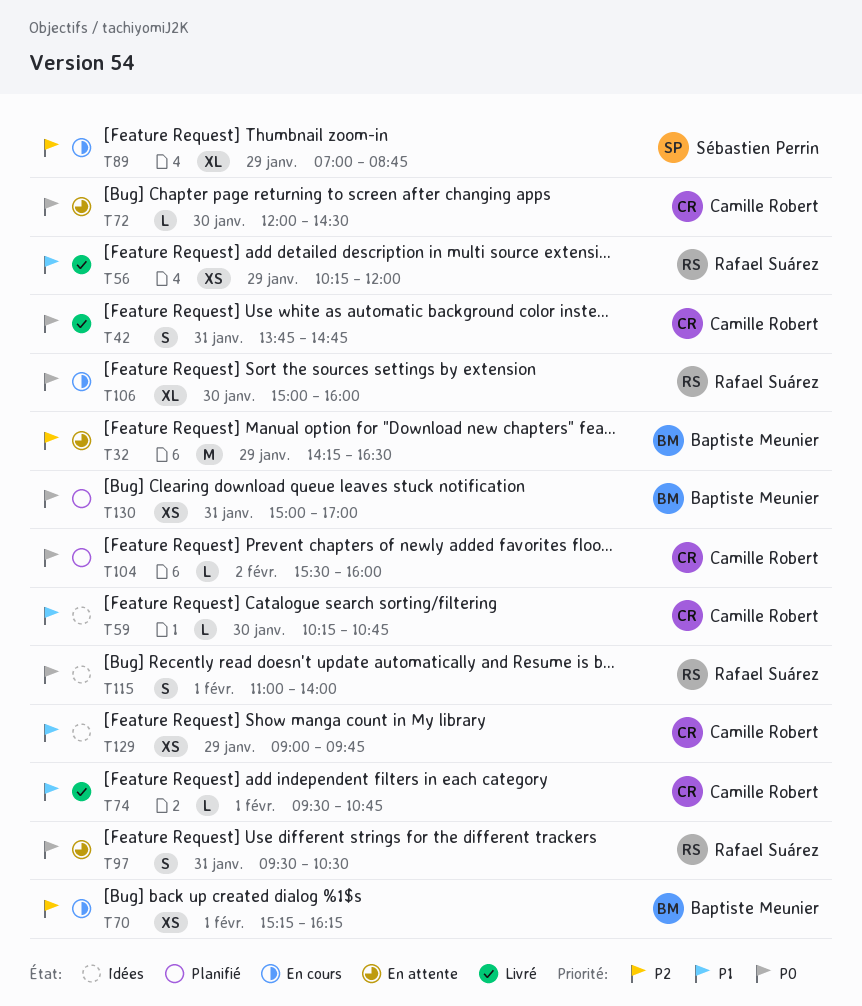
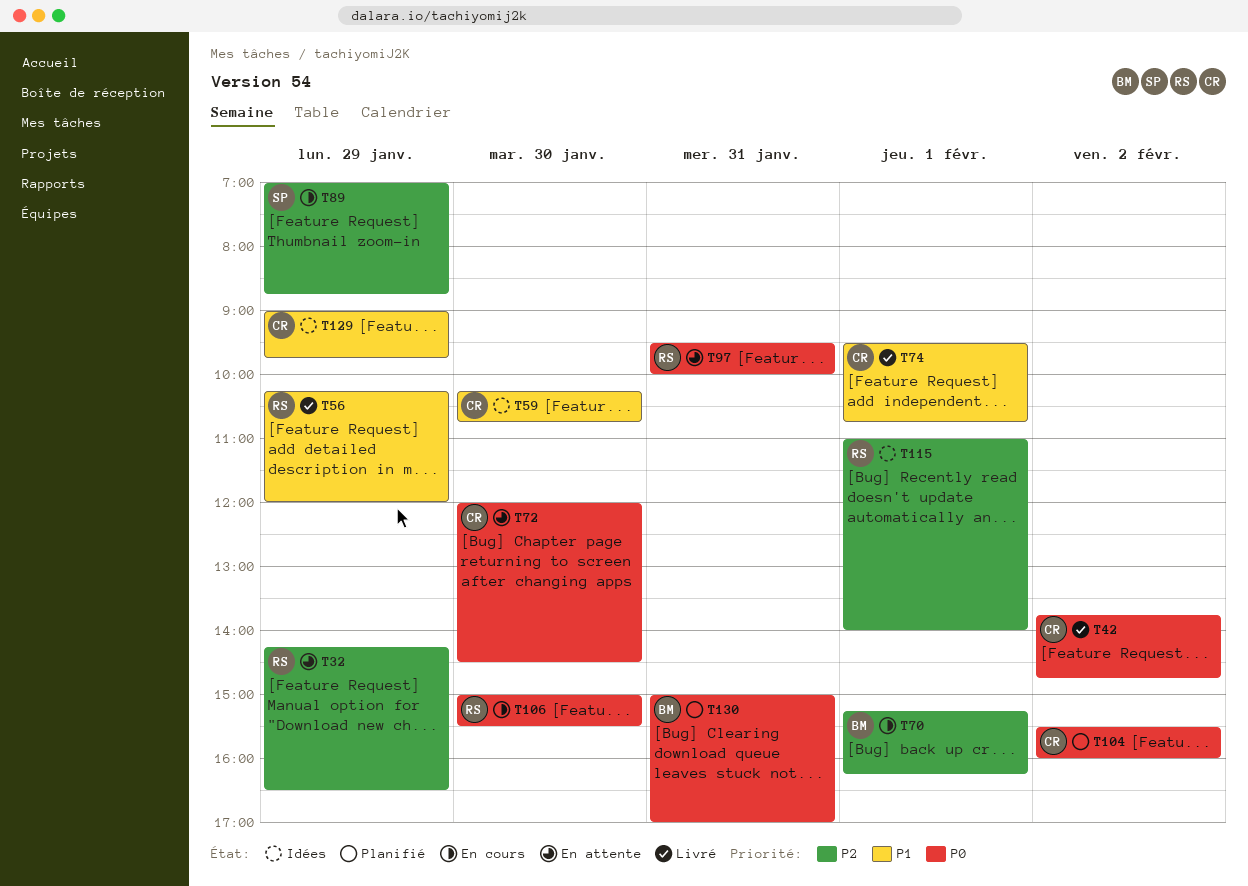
T32, owner: Baptiste Meunier -> Rafael Suárez
T42, day: Jan 31 -> Feb 2
T97, ends: 10:30 -> 10:00
T106, ends: 16:00 -> 15:30
T115, priority: P0 -> P2

